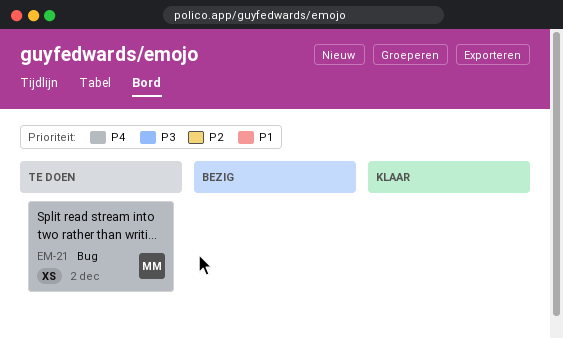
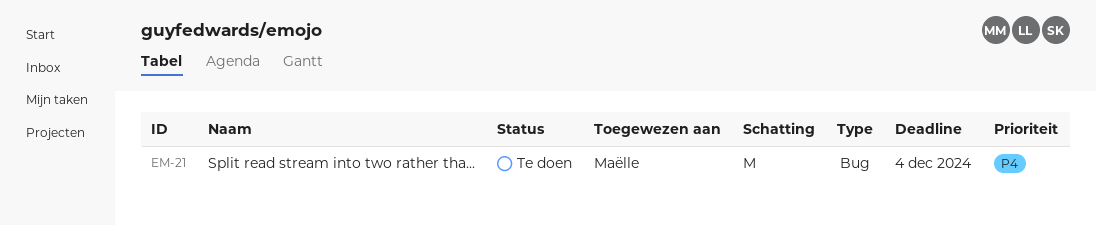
EM-21, estimate: XS -> M
EM-21, due: Dec 2 -> Dec 4

